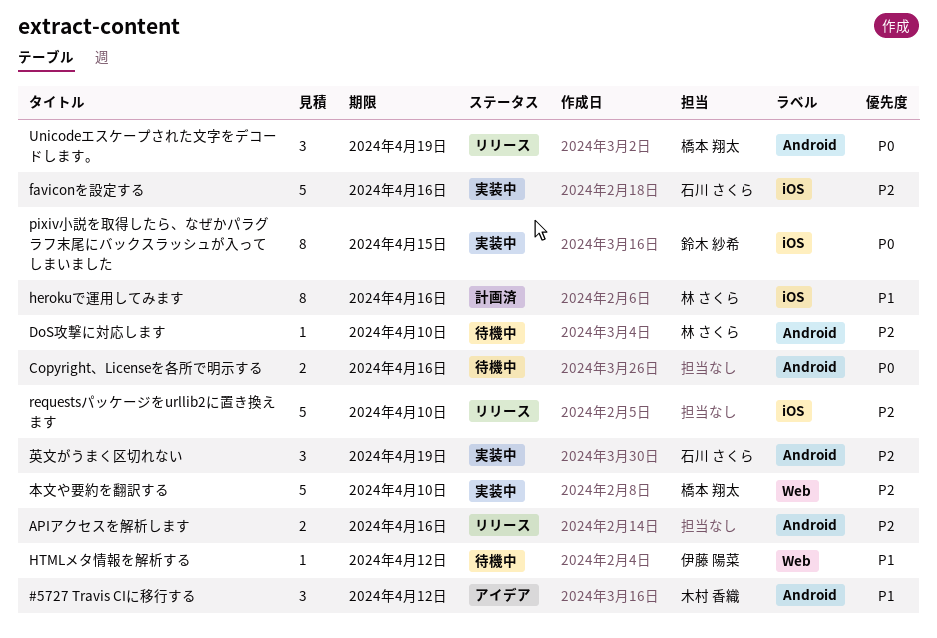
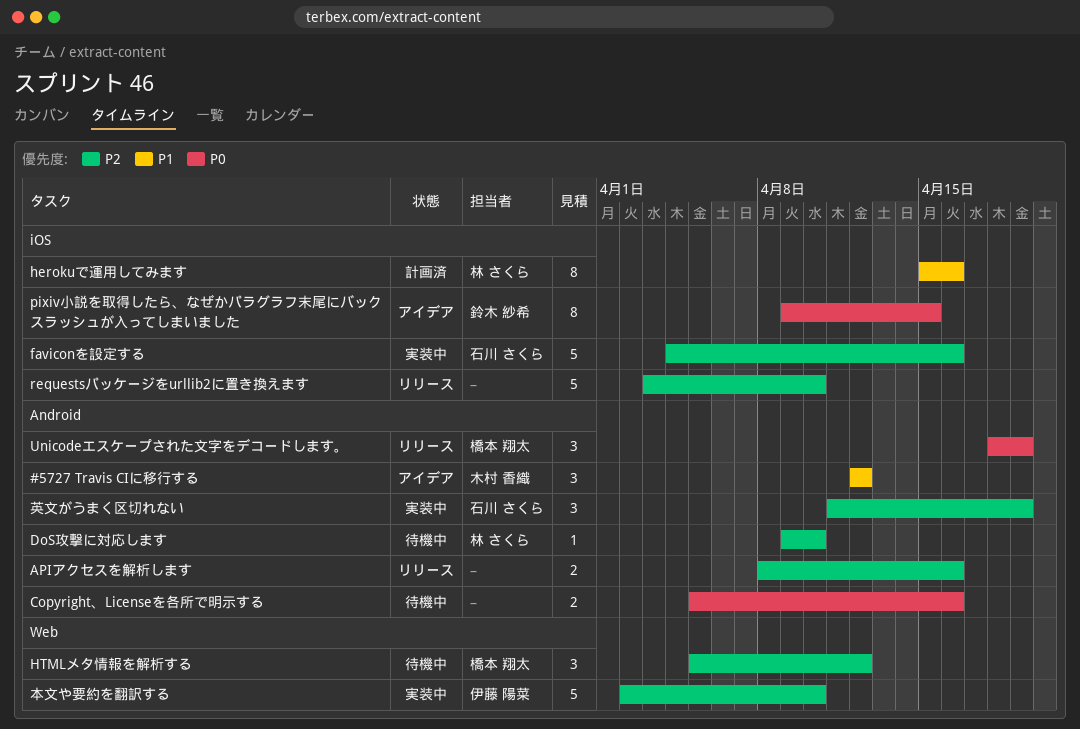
HTMLメタ情報を解析する, owner: 伊藤 陽菜 -> 橋本 翔太
HTMLメタ情報を解析する, priority: P1 -> P2
HTMLメタ情報を解析する, estimate: 1 -> 3
pixiv小説を取得したら、なぜかパラグラフ末尾にバックスラッシュが入ってしまいました, status: 実装中 -> アイデア
本文や要約を翻訳する, owner: 橋本 翔太 -> 伊藤 陽菜

